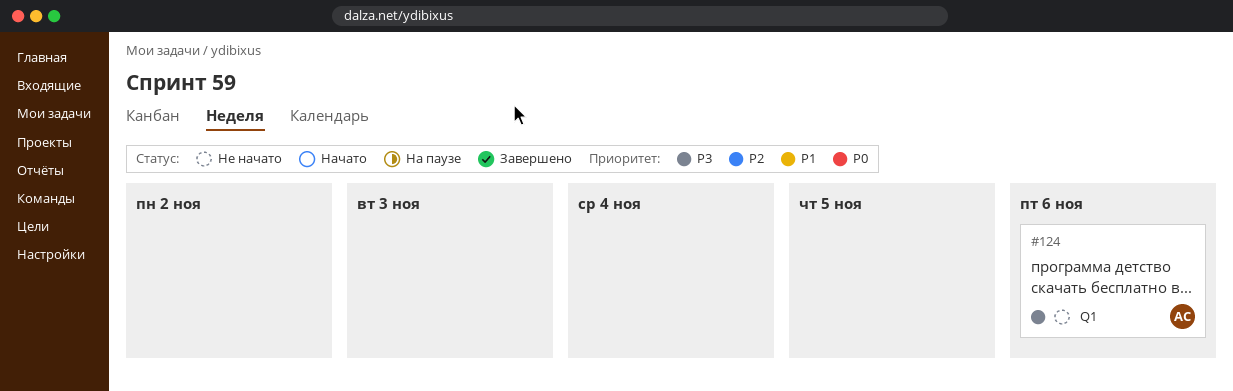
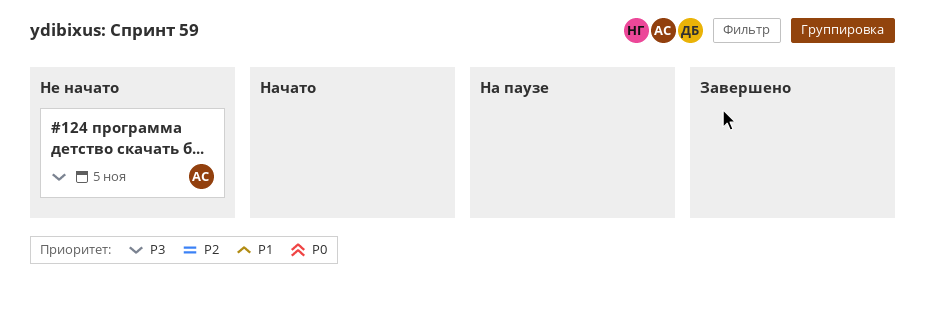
#124, due: Nov 6 -> Nov 5

